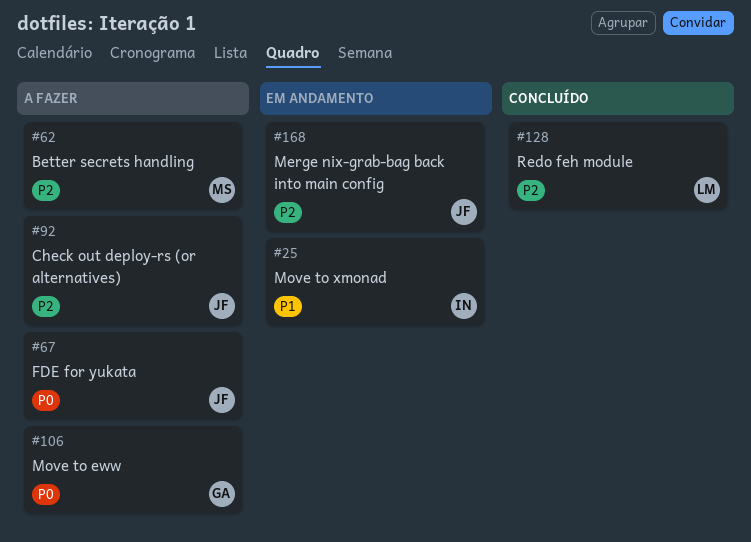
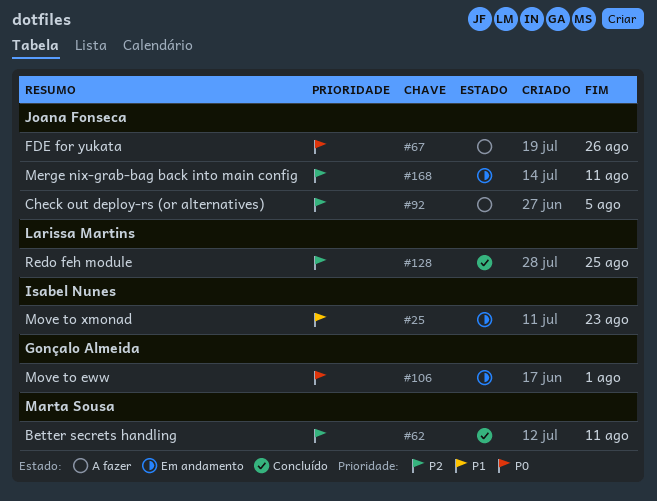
#62, status: A fazer -> Concluído
#106, status: A fazer -> Em andamento

